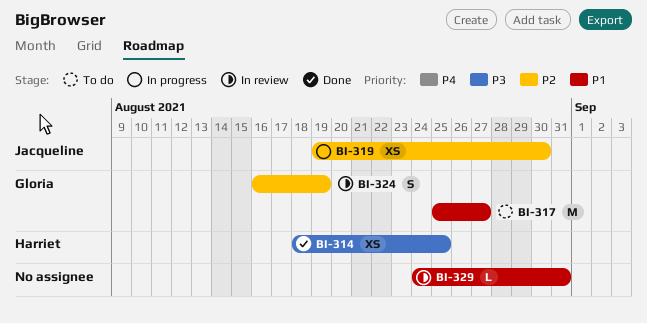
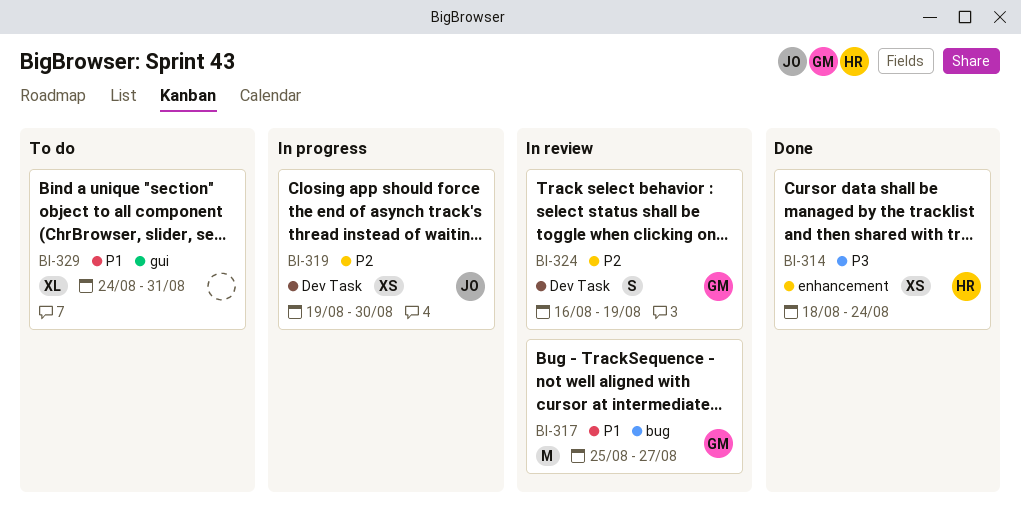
BI-314, due: Aug 25 -> Aug 24
BI-317, status: To do -> In review
BI-329, status: In review -> To do
BI-329, estimate: L -> XL

